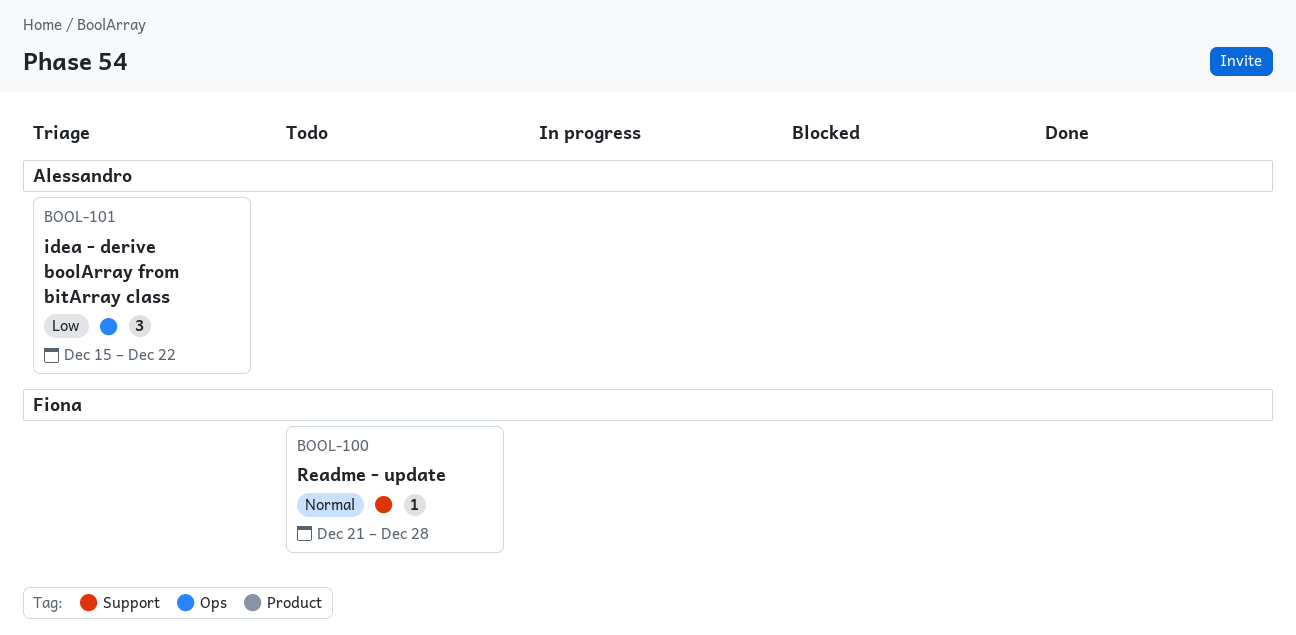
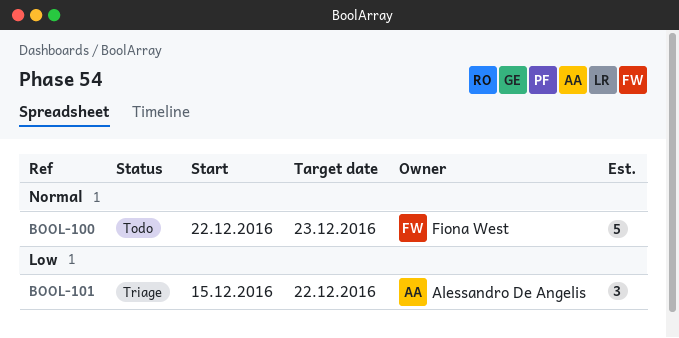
BOOL-100, estimate: 1 -> 5
BOOL-100, start: Dec 21 -> Dec 22
BOOL-100, due: Dec 28 -> Dec 23

